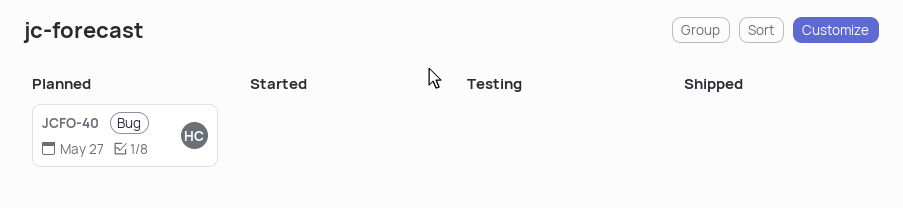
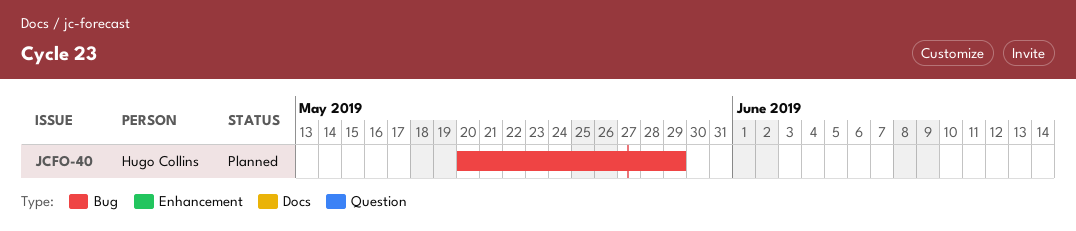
JCFO-40, due: May 27 -> May 29

